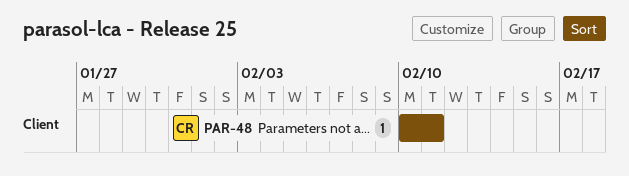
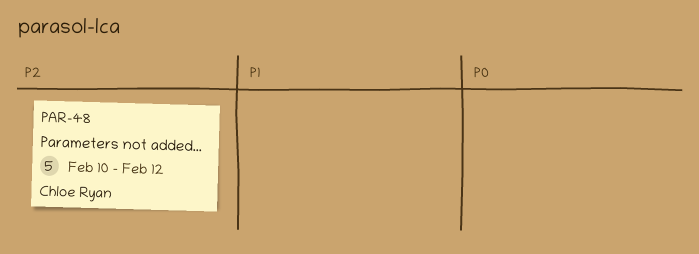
PAR-48, estimate: 1 -> 5
PAR-48, due: Feb 11 -> Feb 12

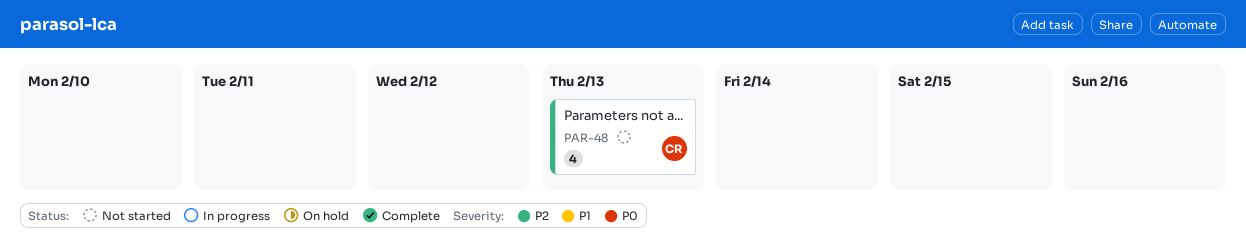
PAR-48, estimate: 5 -> 4
PAR-48, due: Feb 12 -> Feb 13

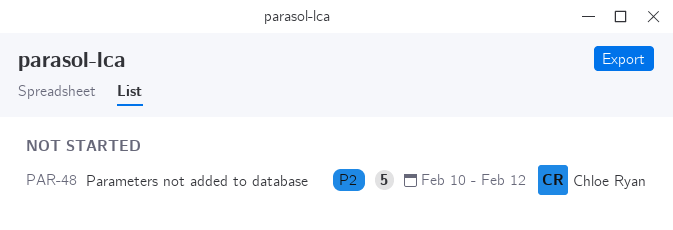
PAR-48, estimate: 4 -> 5
PAR-48, due: Feb 13 -> Feb 12

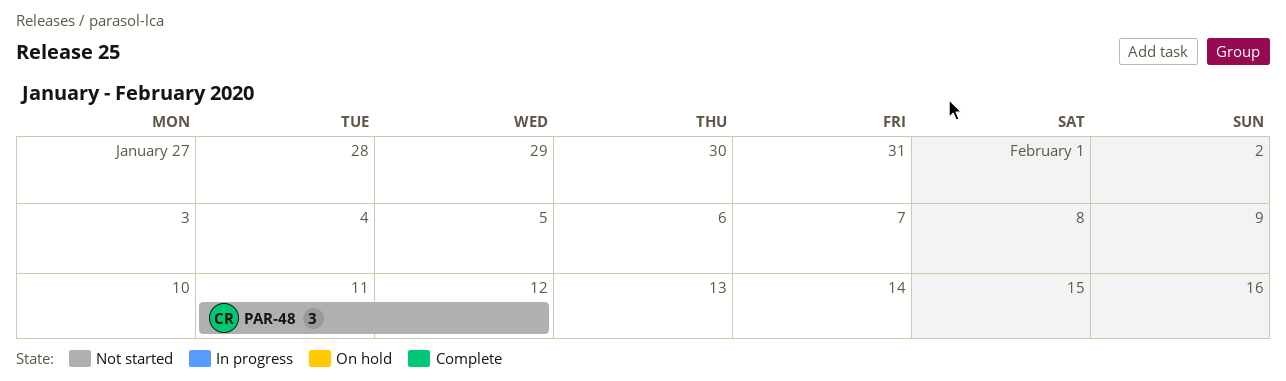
PAR-48, estimate: 5 -> 3
PAR-48, start: Feb 10 -> Feb 11

